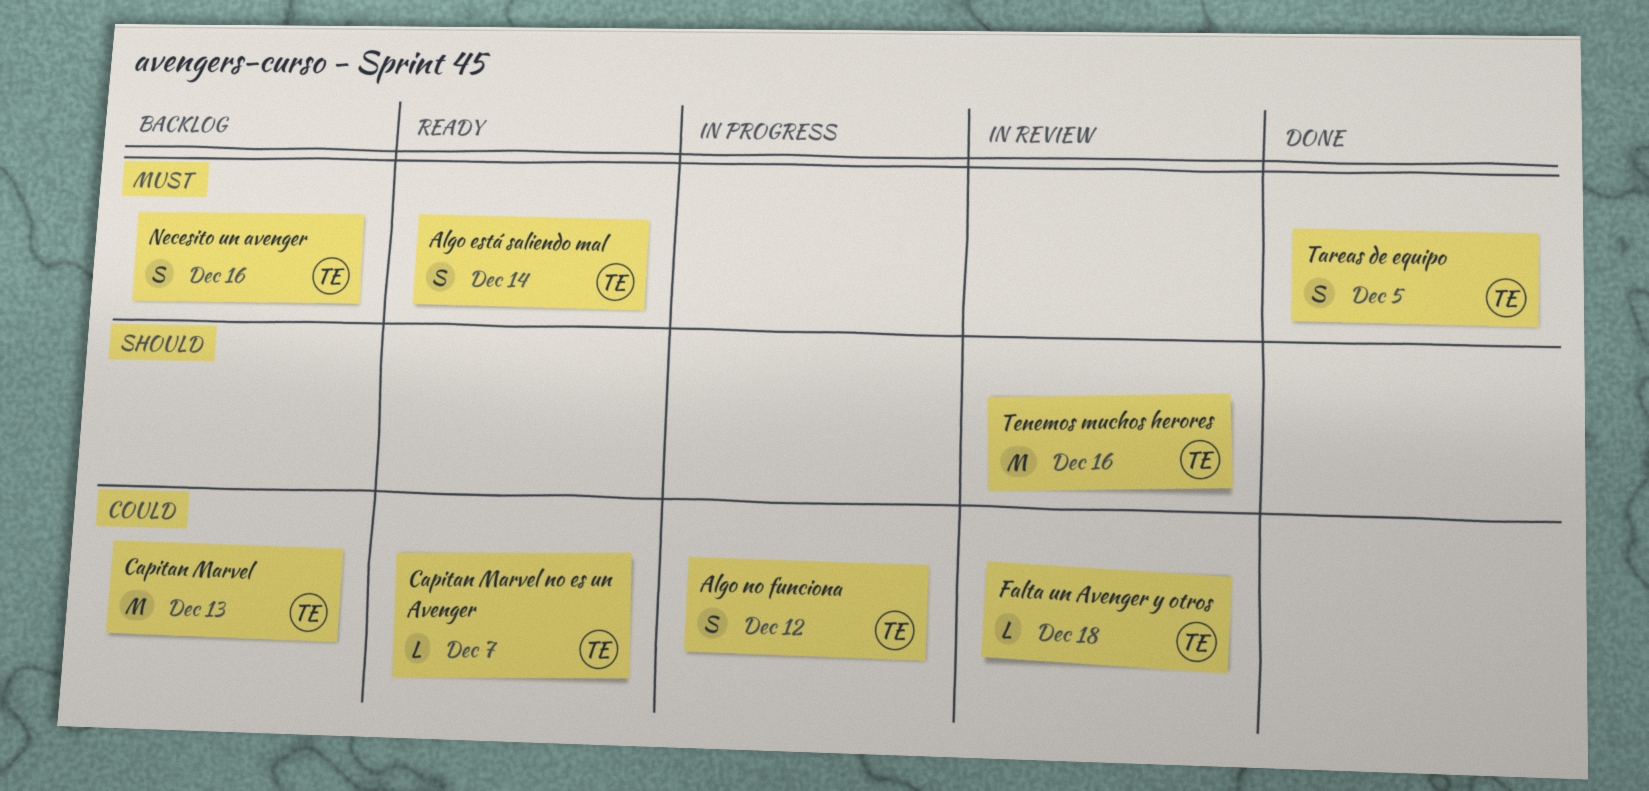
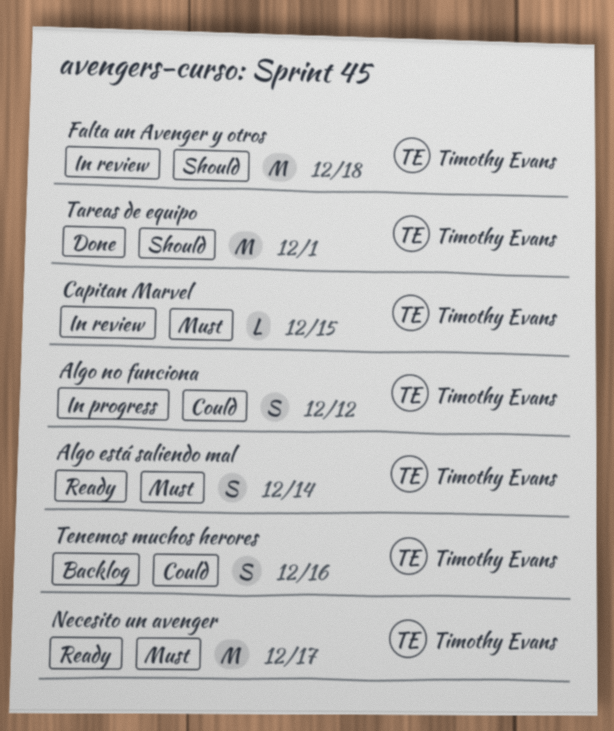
Capitan Marvel, status: Backlog -> In review
Capitan Marvel, priority: Could -> Must
Capitan Marvel, estimate: M -> L
Capitan Marvel, due: Dec 13 -> Dec 15
Capitan Marvel no es un Avenger: present -> none
Falta un Avenger y otros, priority: Could -> Should
Falta un Avenger y otros, estimate: L -> M
Necesito un avenger, status: Backlog -> Ready
Necesito un avenger, estimate: S -> M
Necesito un avenger, due: Dec 16 -> Dec 17
Tareas de equipo, priority: Must -> Should
Tareas de equipo, estimate: S -> M
Tareas de equipo, due: Dec 5 -> Dec 1
Tenemos muchos herores, status: In review -> Backlog
Tenemos muchos herores, priority: Should -> Could
Tenemos muchos herores, estimate: M -> S

